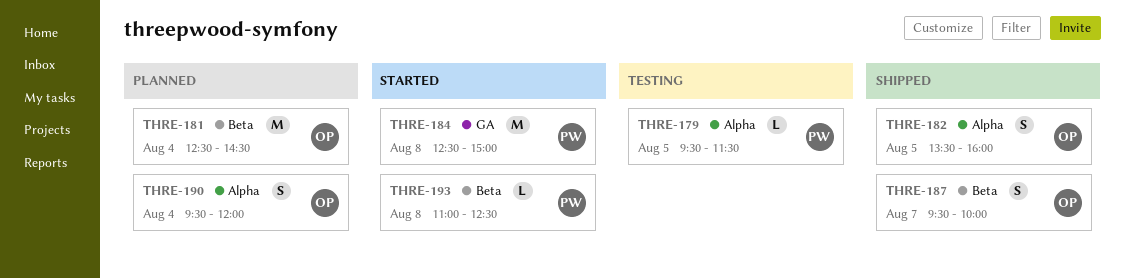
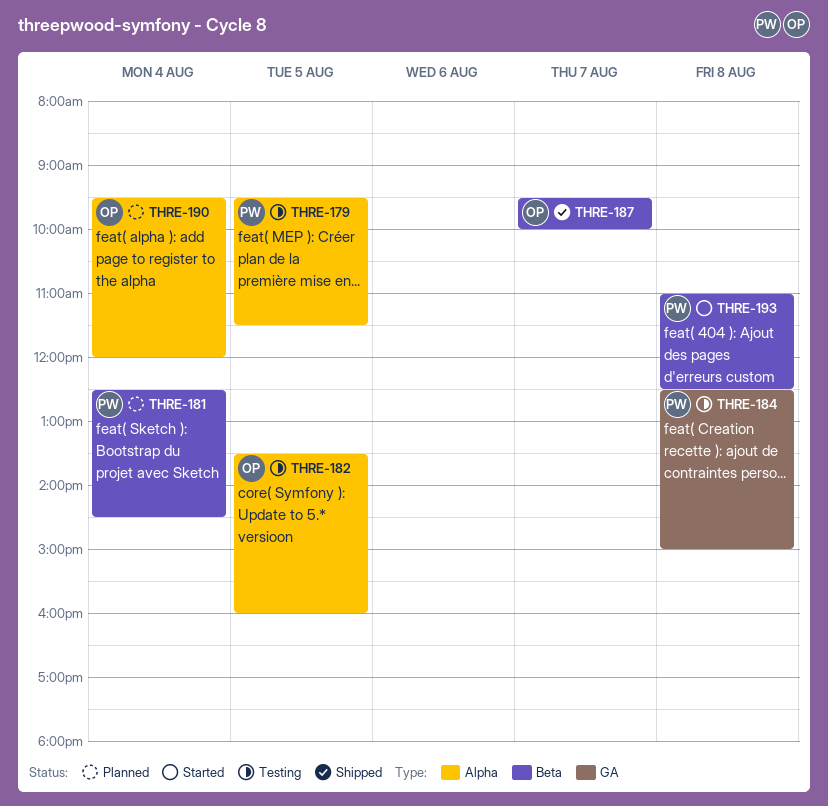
THRE-181, owner: OP -> PW
THRE-182, status: Shipped -> Testing
THRE-184, status: Started -> Testing

